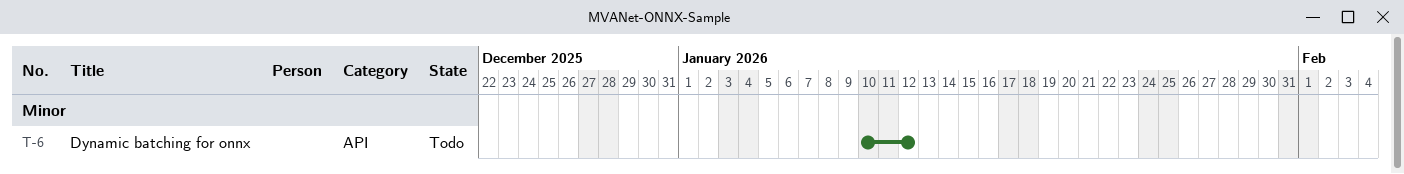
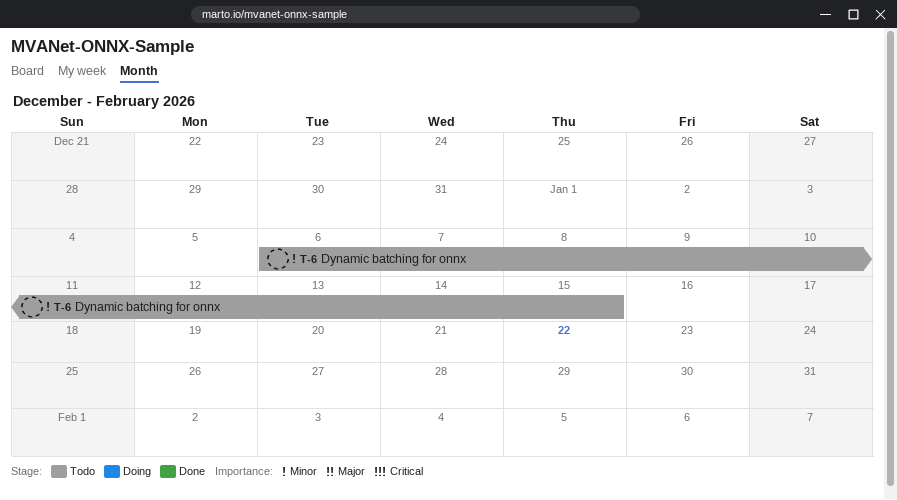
T-6, start: Jan 10 -> Jan 6
T-6, due: Jan 12 -> Jan 15

